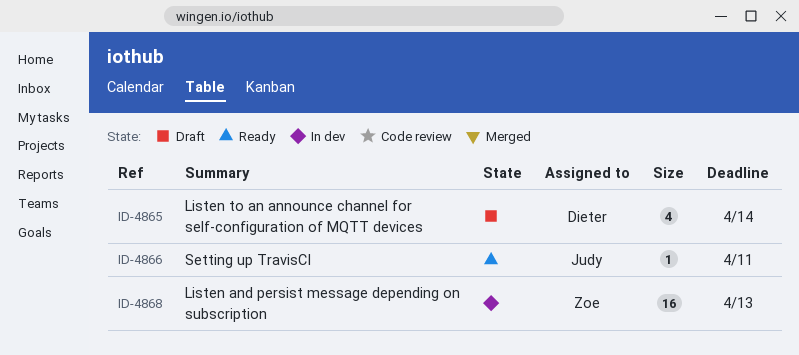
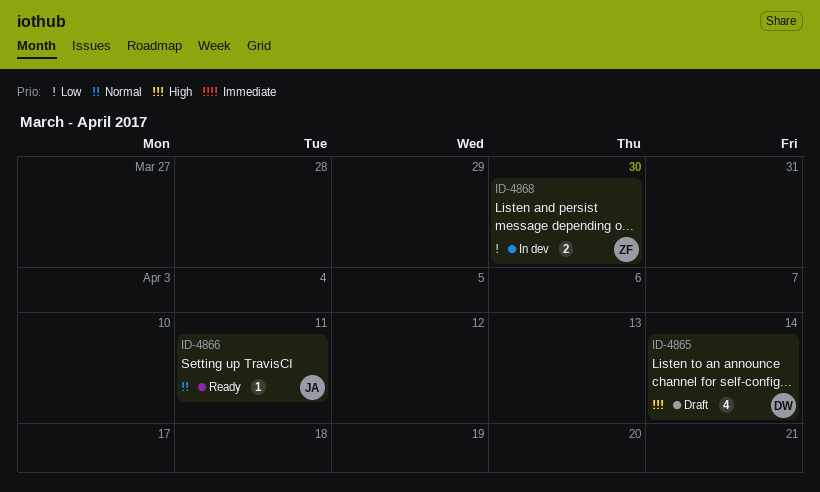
ID-4868, estimate: 16 -> 2
ID-4868, due: Apr 13 -> Mar 30

